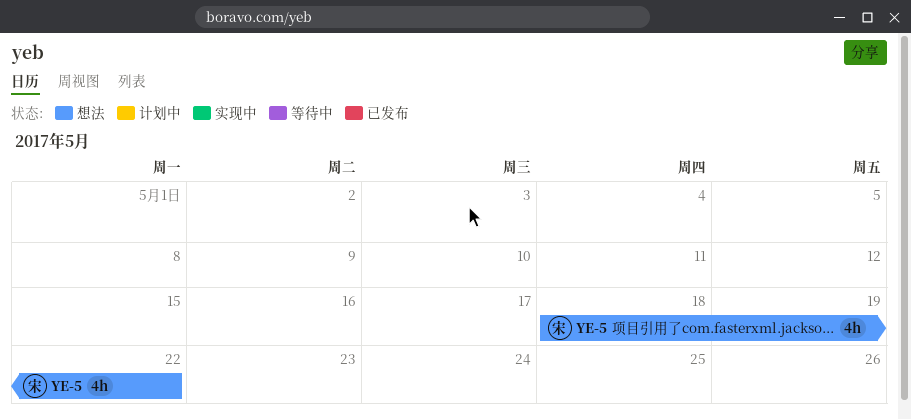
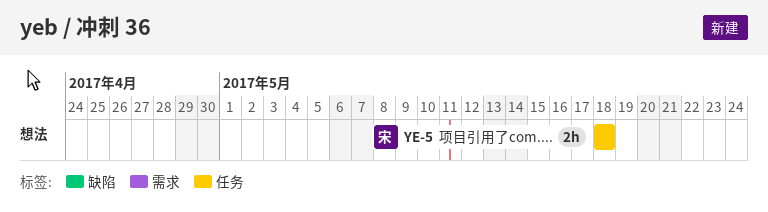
YE-5, estimate: 4h -> 2h
YE-5, due: May 22 -> May 18

